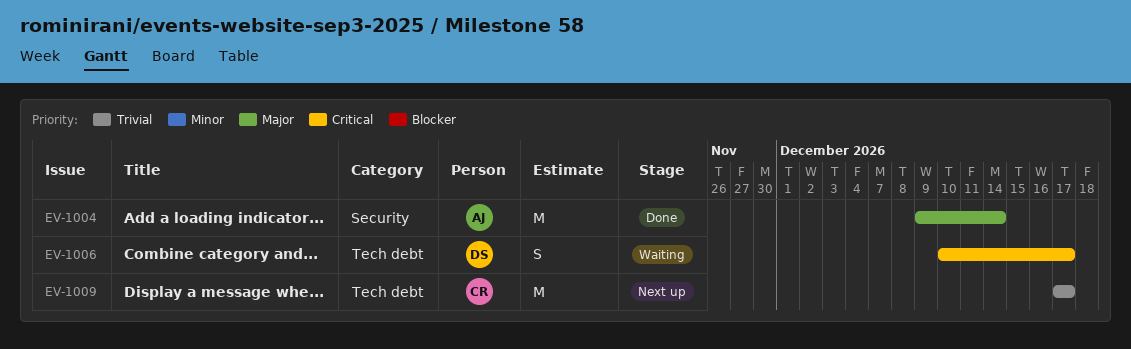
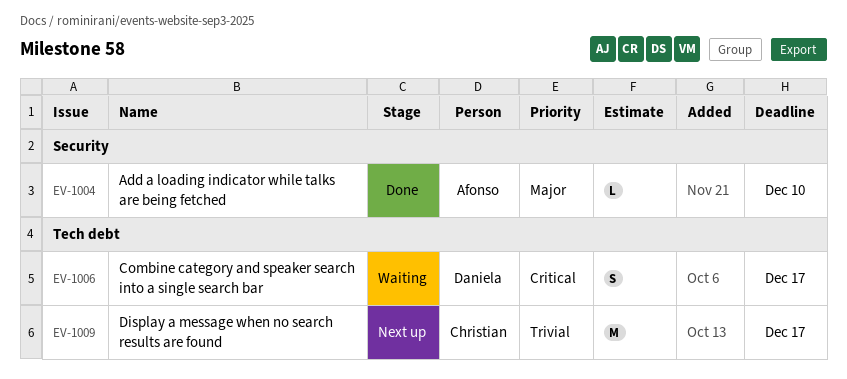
EV-1004, estimate: M -> L
EV-1004, due: Dec 14 -> Dec 10

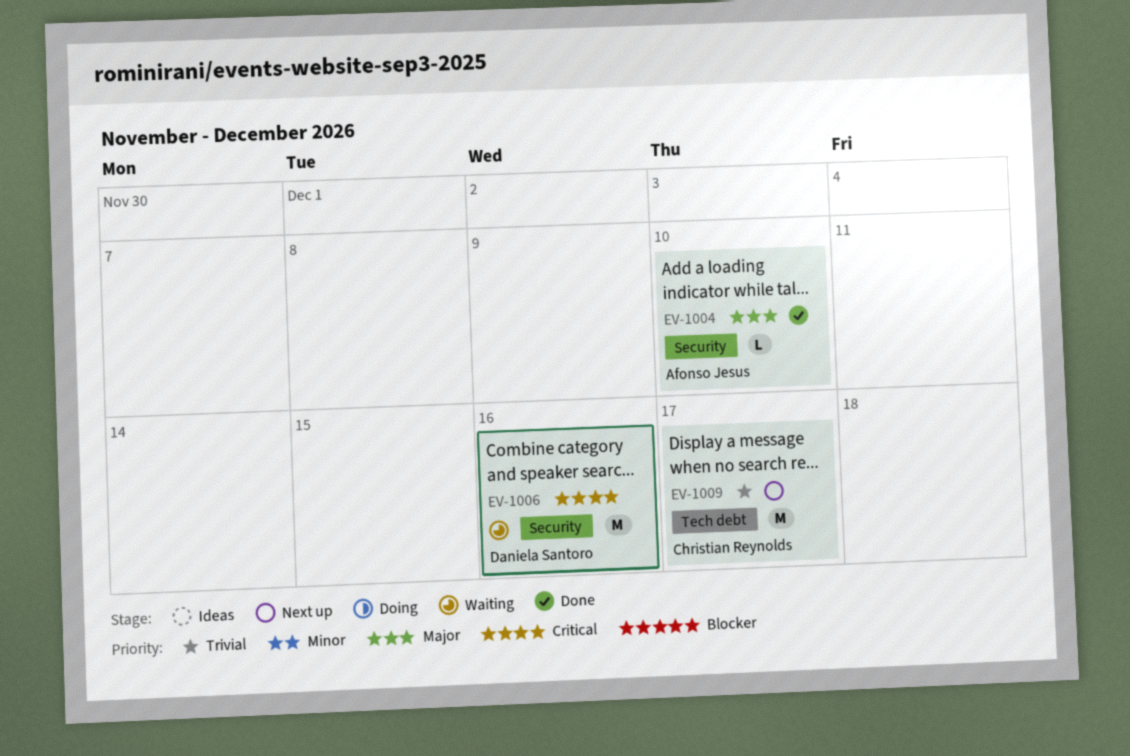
EV-1006, label: Tech debt -> Security
EV-1006, estimate: S -> M
EV-1006, due: Dec 17 -> Dec 16

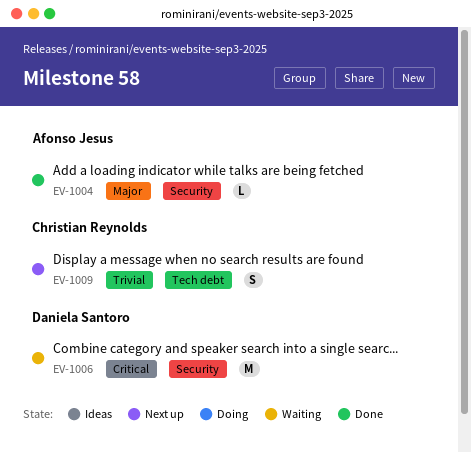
EV-1009, estimate: M -> S

